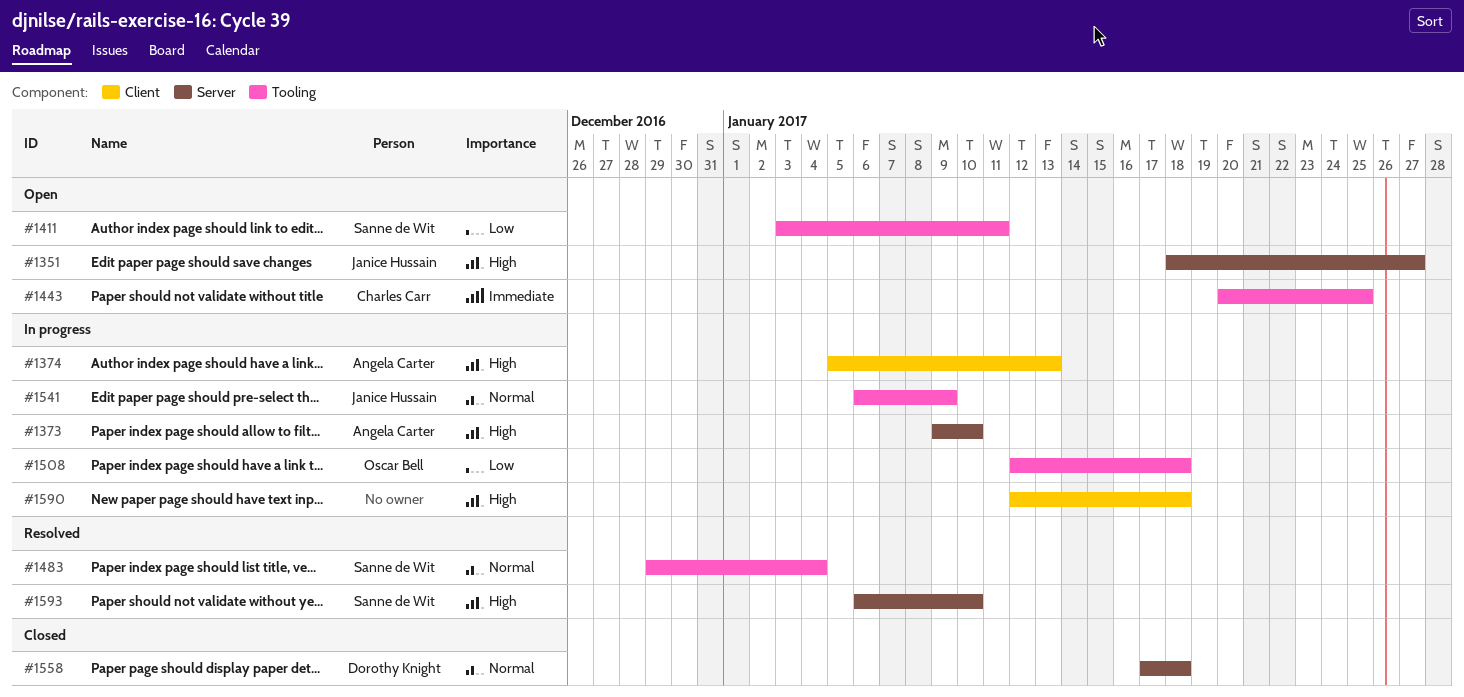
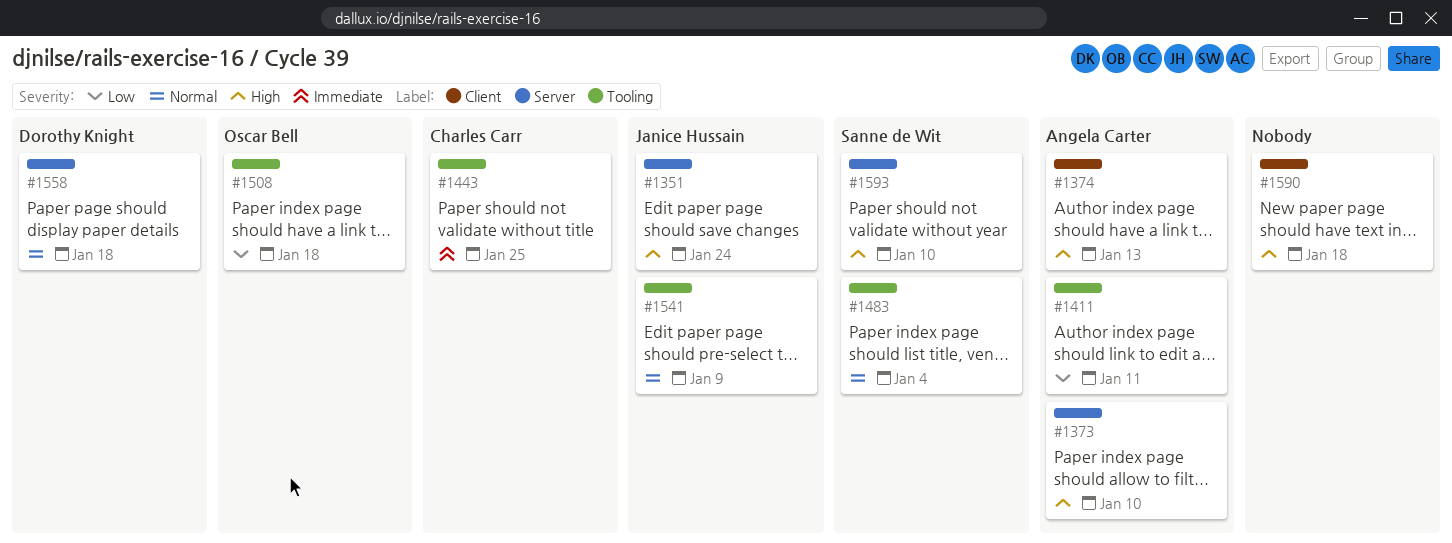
#1351, due: Jan 27 -> Jan 24
#1411, owner: Sanne de Wit -> Angela Carter

